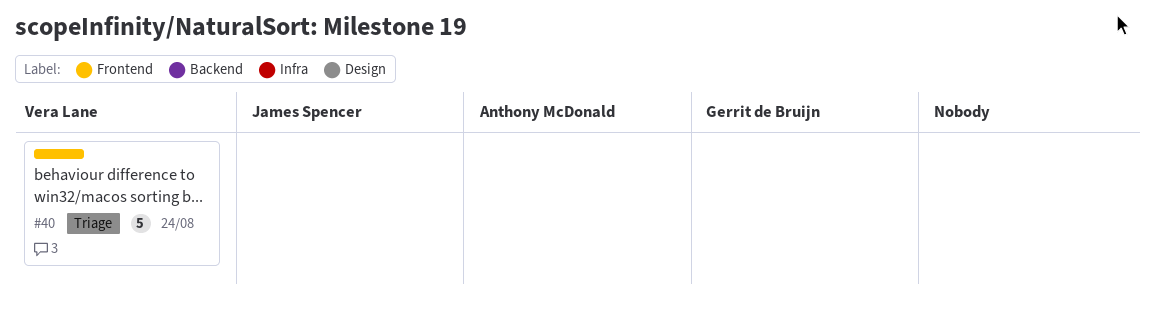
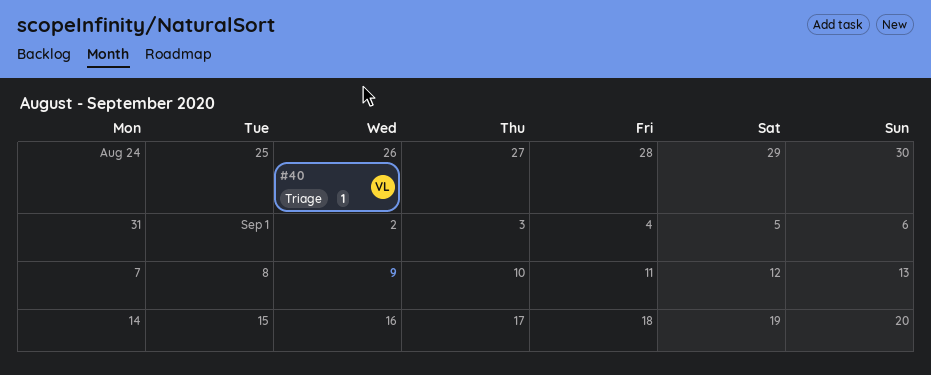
#40, estimate: 5 -> 1
#40, due: Aug 24 -> Aug 26

